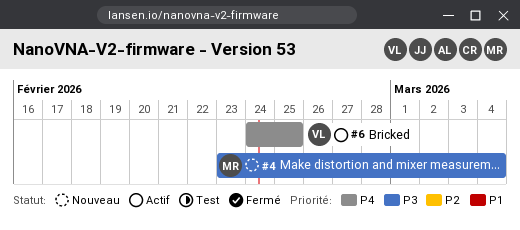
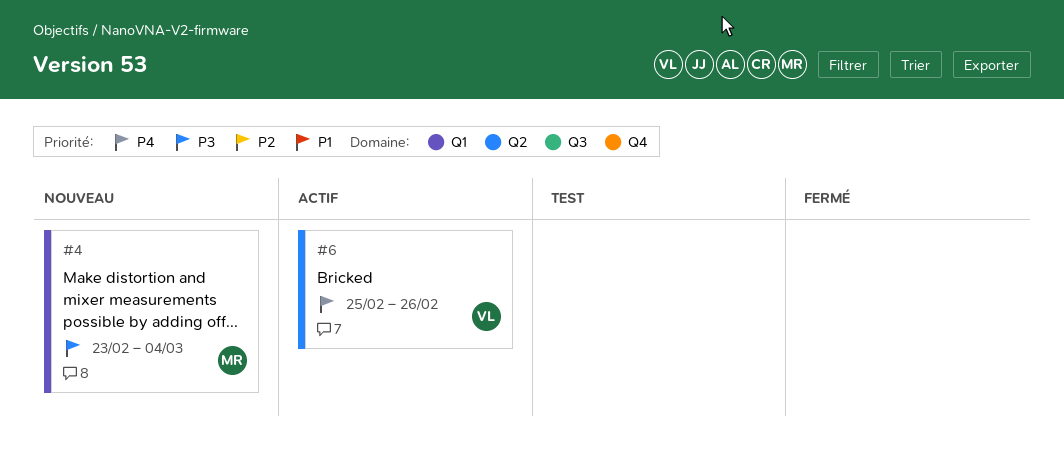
#6, start: Feb 24 -> Feb 25
#6, due: Feb 25 -> Feb 26

